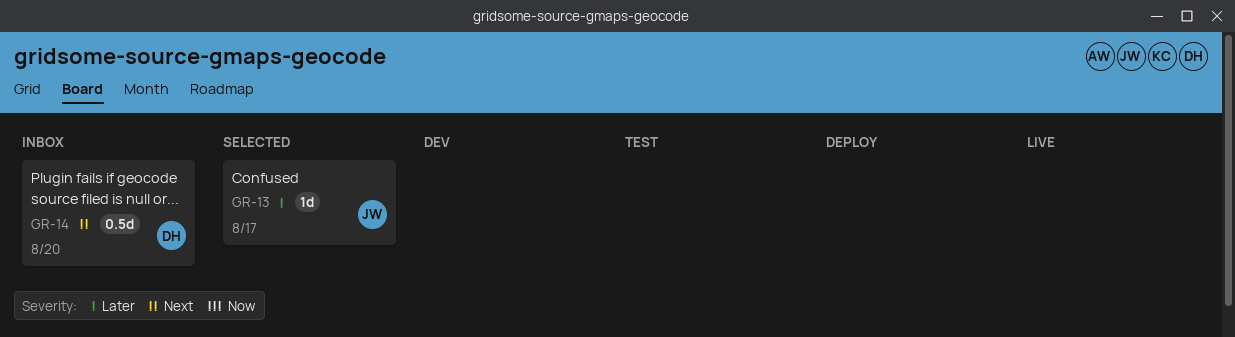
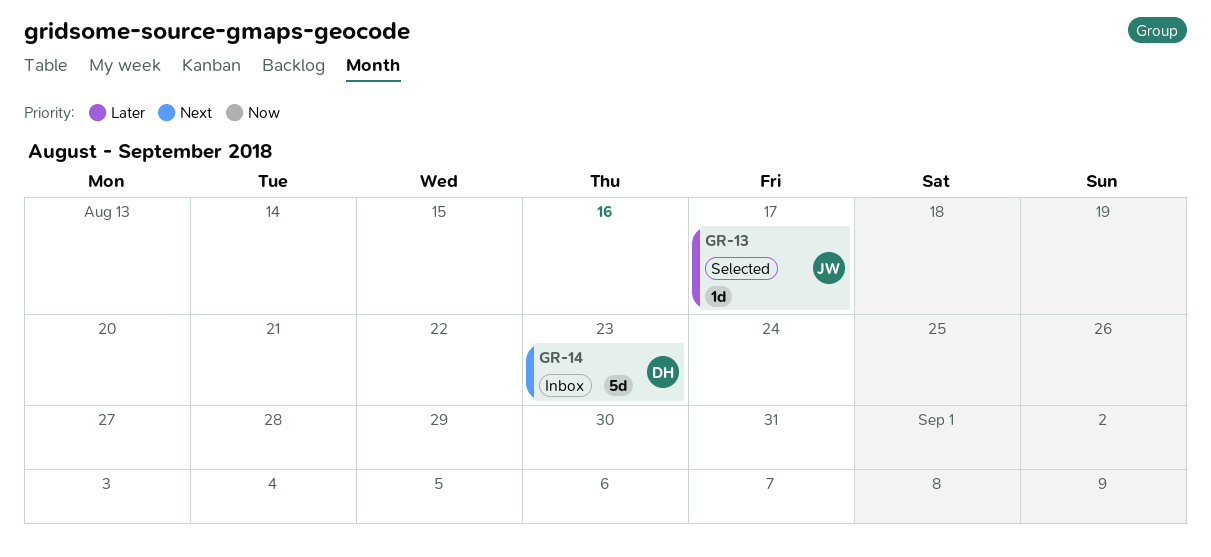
GR-14, estimate: 0.5d -> 5d
GR-14, due: Aug 20 -> Aug 23

